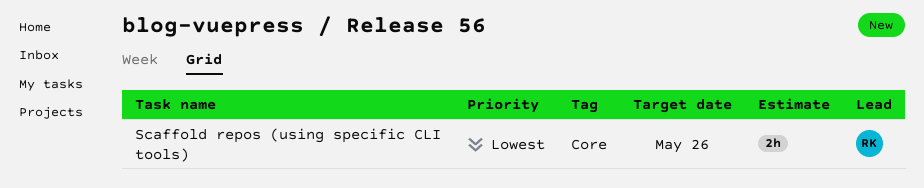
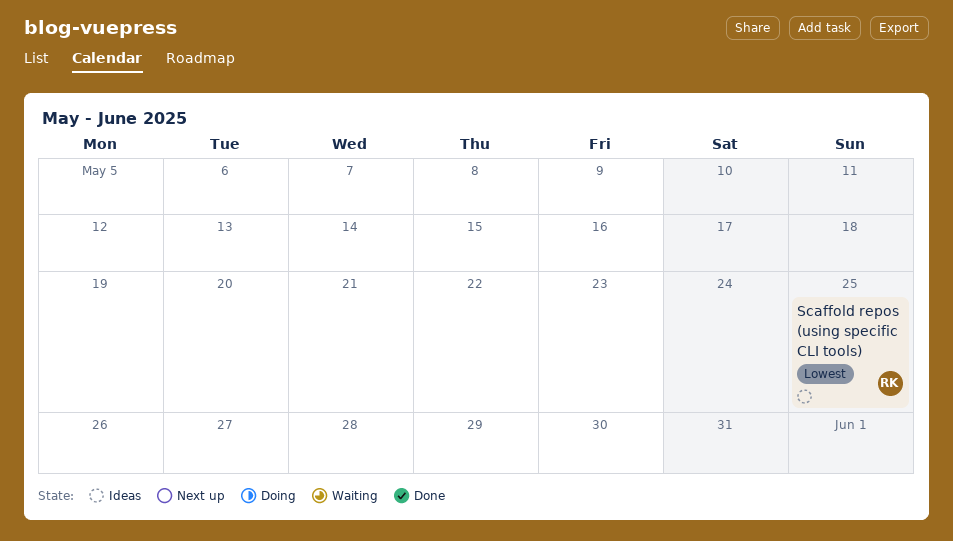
Scaffold repos (using specific CLI tools), due: May 26 -> May 25

